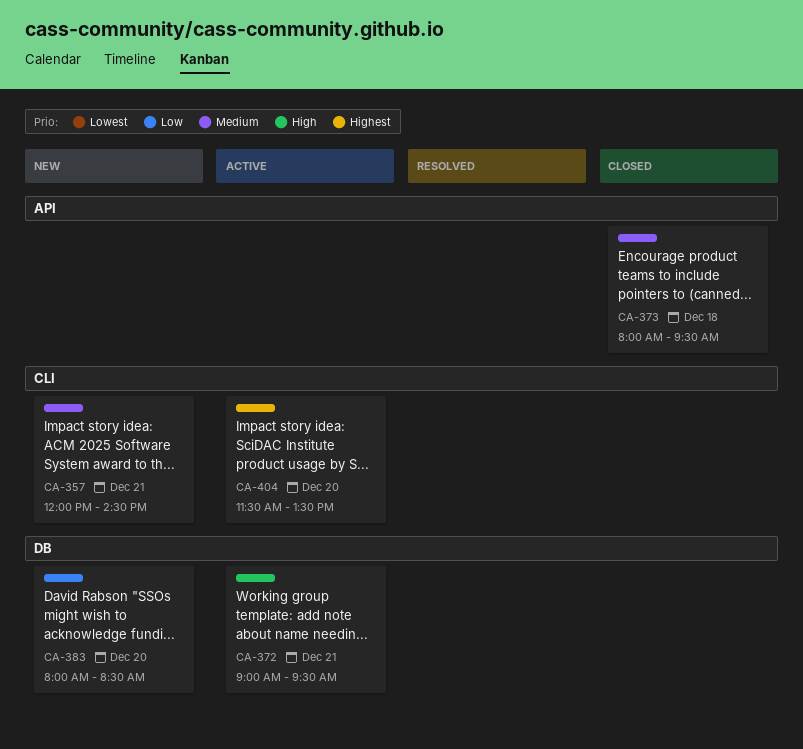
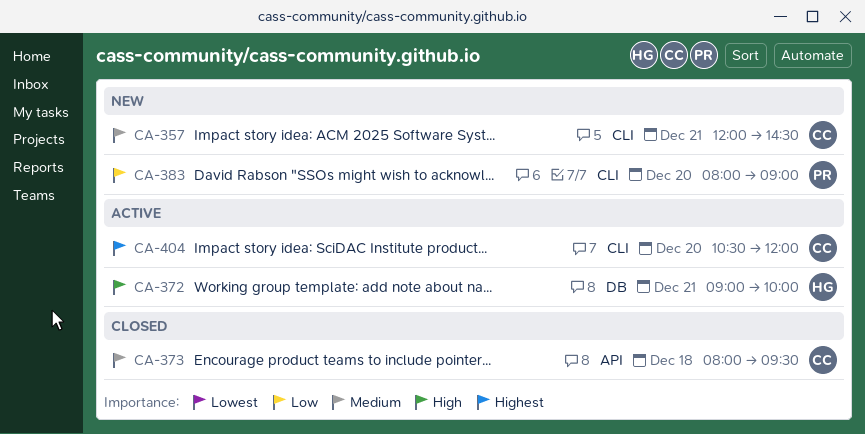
CA-372, ends: 09:30 -> 10:00
CA-383, label: DB -> CLI
CA-383, ends: 08:30 -> 09:00
CA-404, begins: 11:30 -> 10:30
CA-404, ends: 13:30 -> 12:00

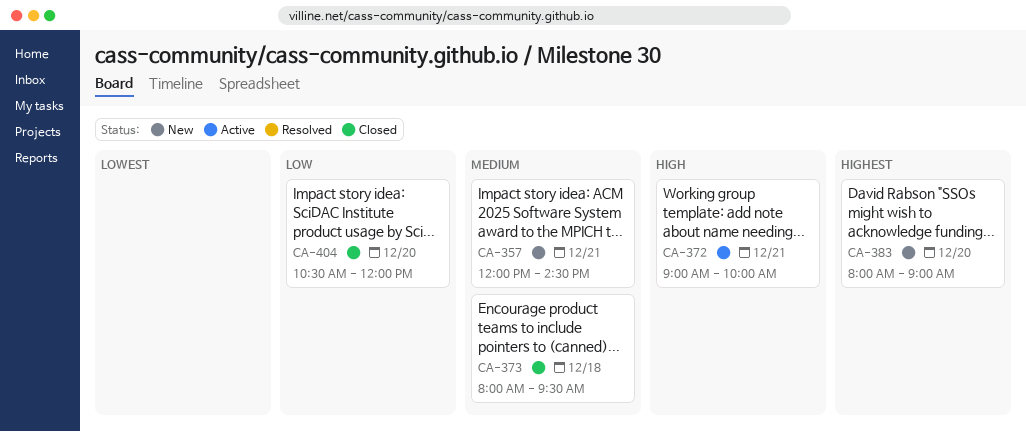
CA-383, priority: Low -> Highest
CA-404, status: Active -> Closed
CA-404, priority: Highest -> Low

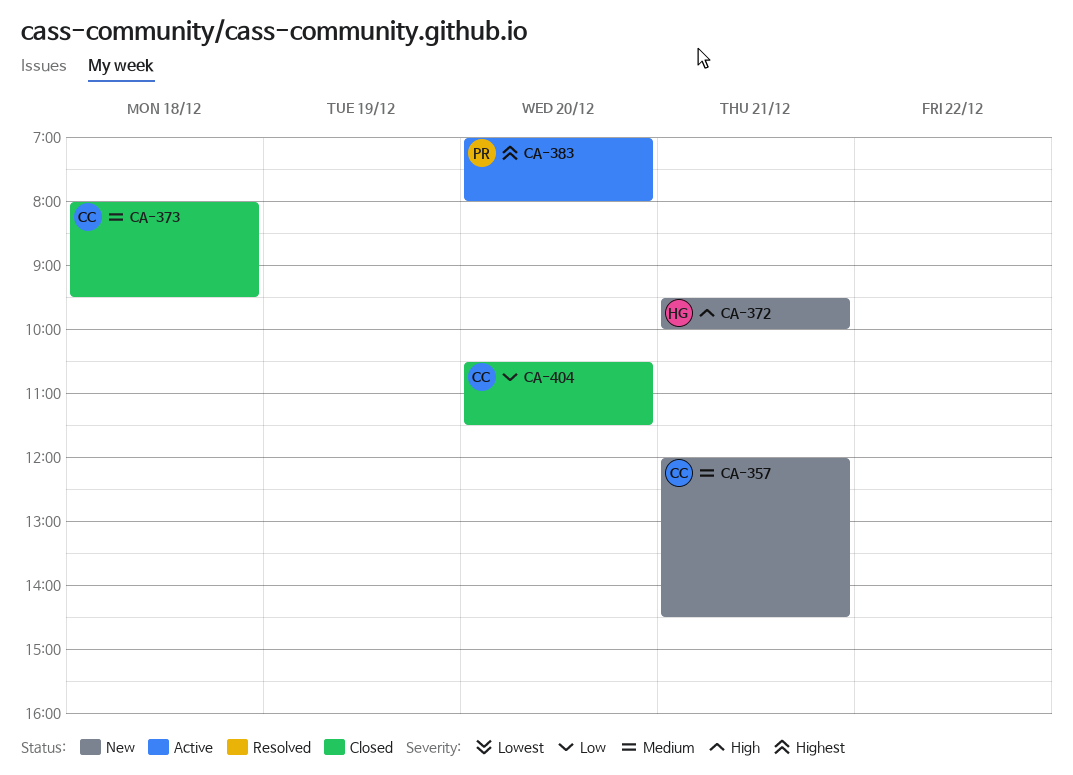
CA-372, status: Active -> New
CA-372, begins: 09:00 -> 09:30
CA-383, status: New -> Active
CA-383, begins: 08:00 -> 07:00
CA-383, ends: 09:00 -> 08:00
CA-404, ends: 12:00 -> 11:30

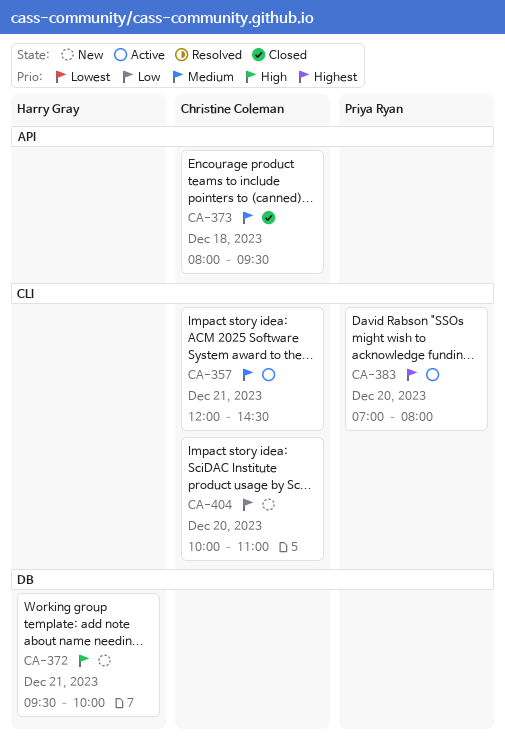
CA-357, status: New -> Active
CA-404, status: Closed -> New
CA-404, begins: 10:30 -> 10:00
CA-404, ends: 11:30 -> 11:00

